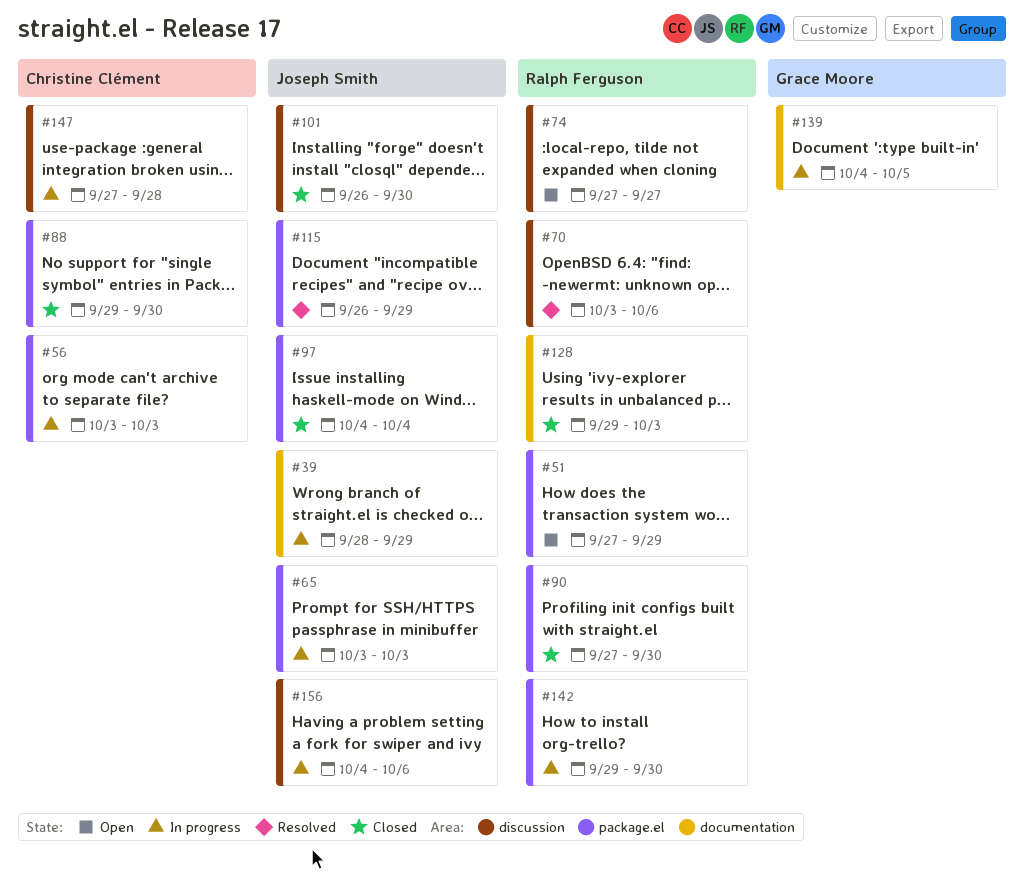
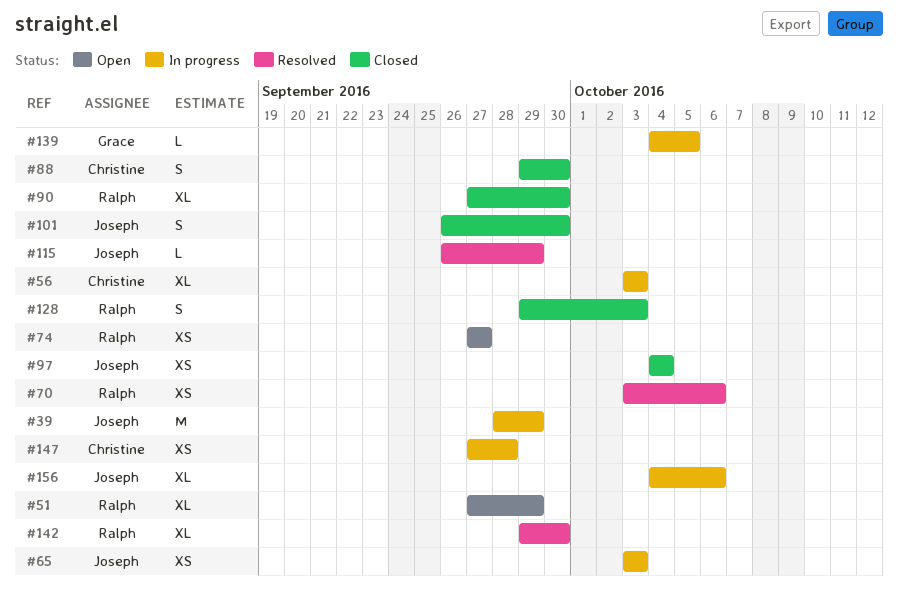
#142, status: In progress -> Resolved

